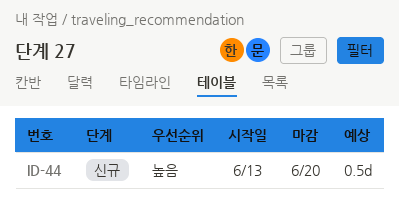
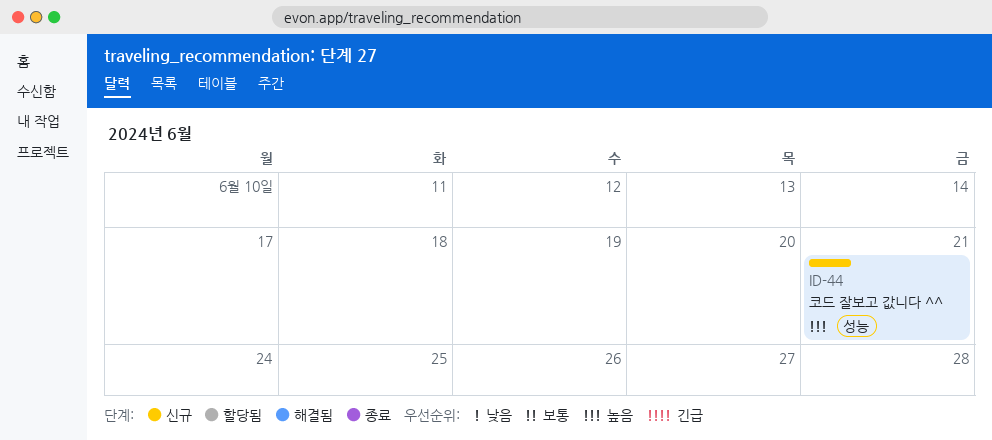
ID-44, due: Jun 20 -> Jun 21

